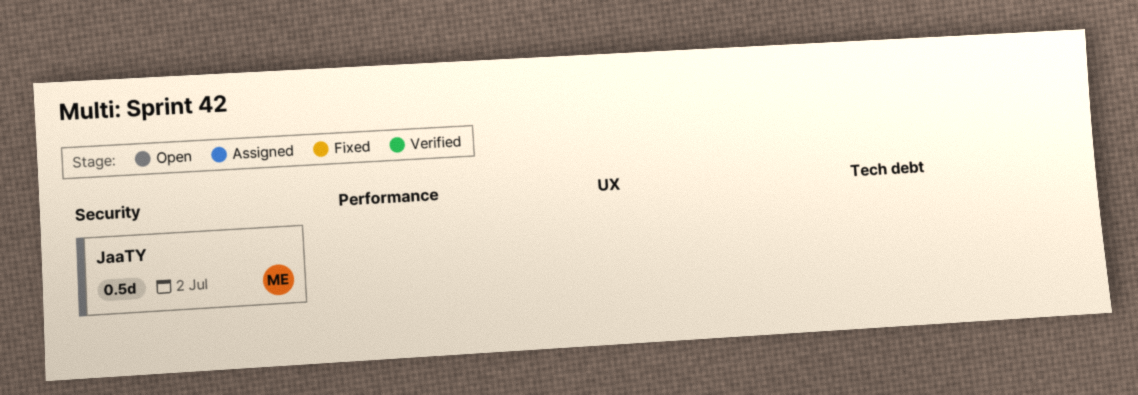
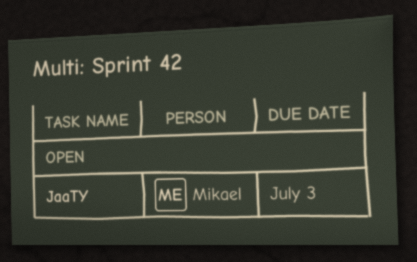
JaaTY, due: Jul 2 -> Jul 3

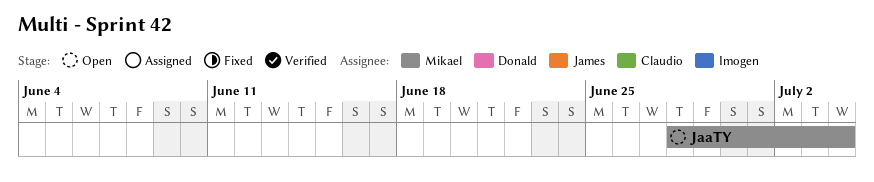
JaaTY, due: Jul 3 -> Jul 4

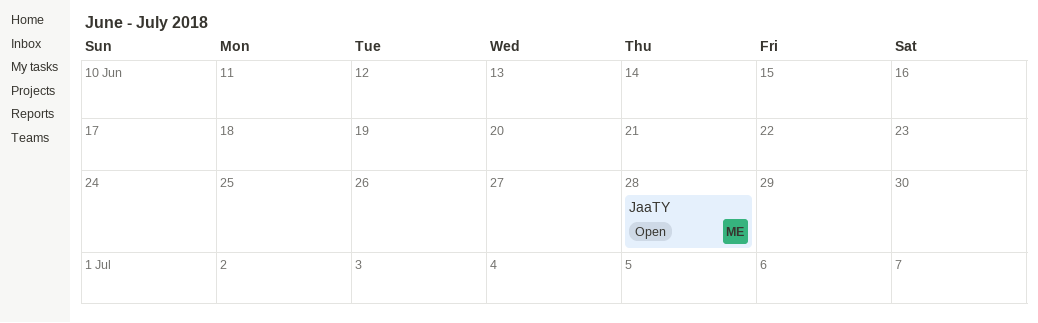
JaaTY, due: Jul 4 -> Jun 28

